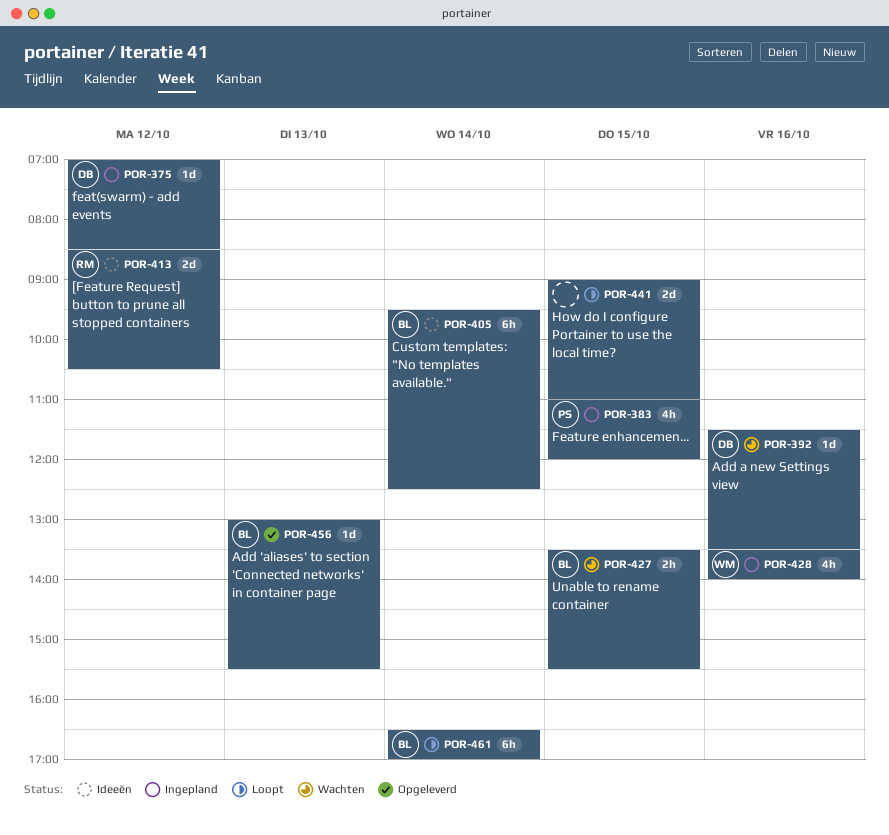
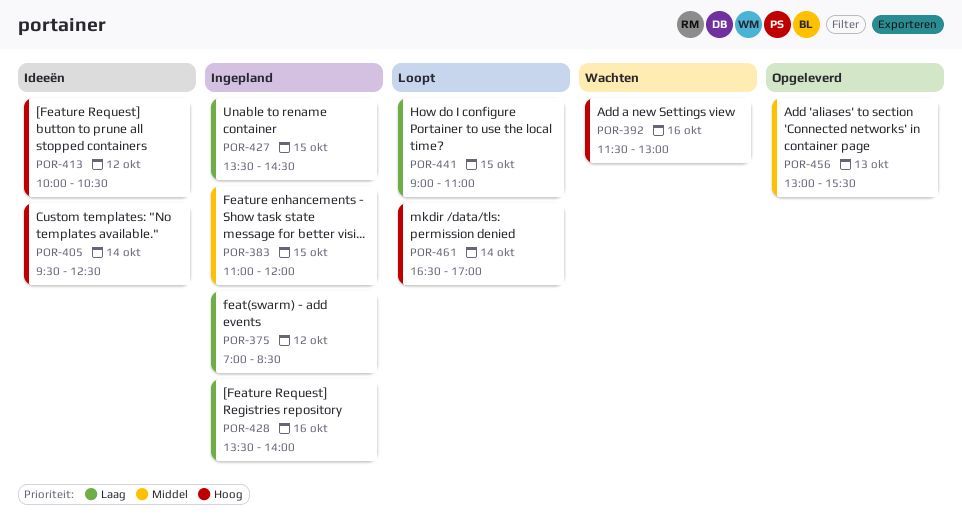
POR-392, ends: 13:30 -> 13:00
POR-413, begins: 08:30 -> 10:00
POR-427, status: Wachten -> Ingepland
POR-427, ends: 15:30 -> 14:30

